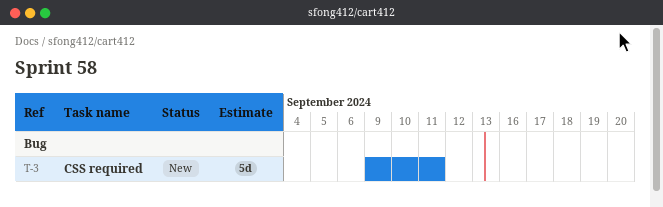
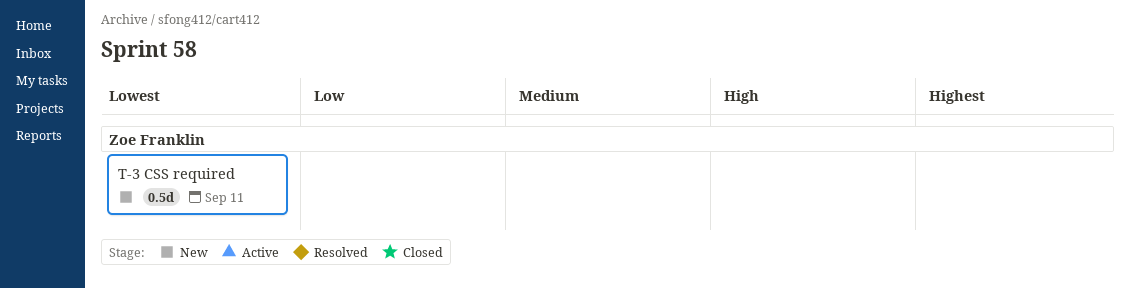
T-3, estimate: 5d -> 0.5d

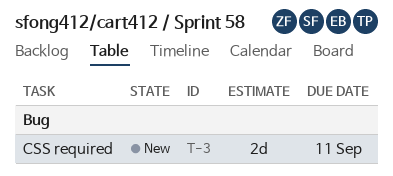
T-3, estimate: 0.5d -> 2d

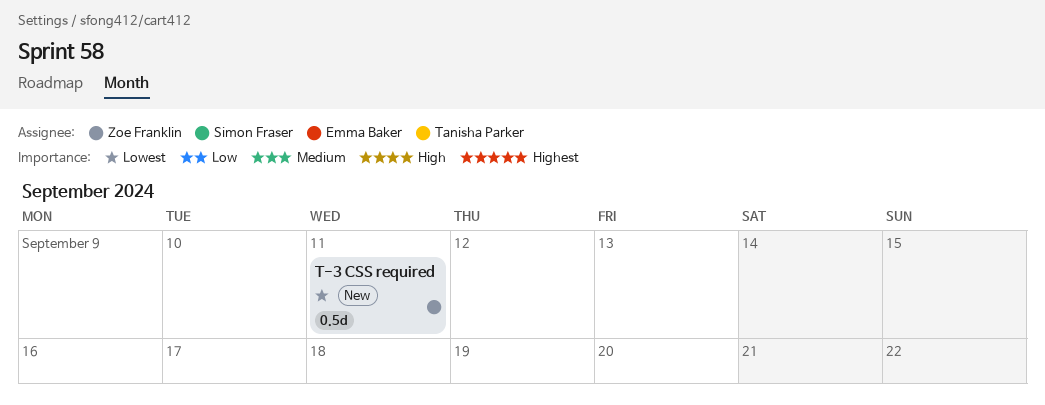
T-3, estimate: 2d -> 0.5d

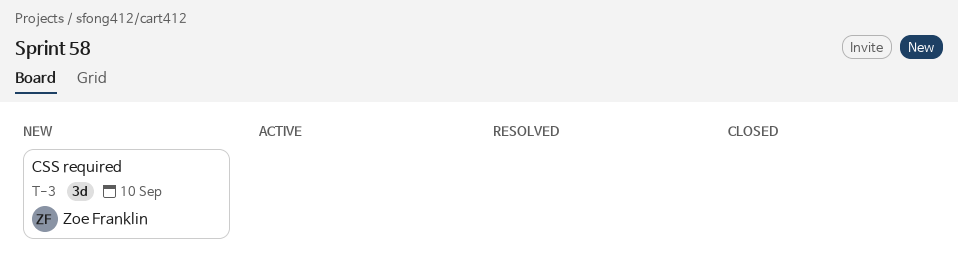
T-3, estimate: 0.5d -> 3d
T-3, due: Sep 11 -> Sep 10

